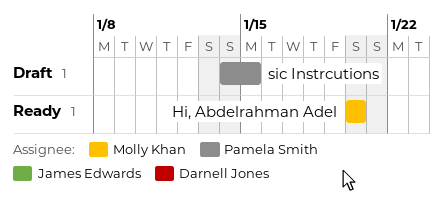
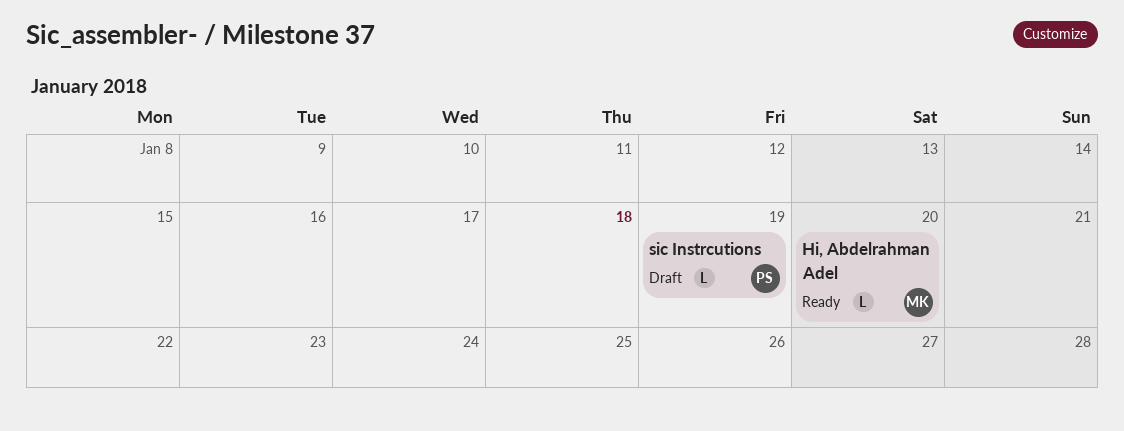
sic Instrcutions, due: Jan 15 -> Jan 19

